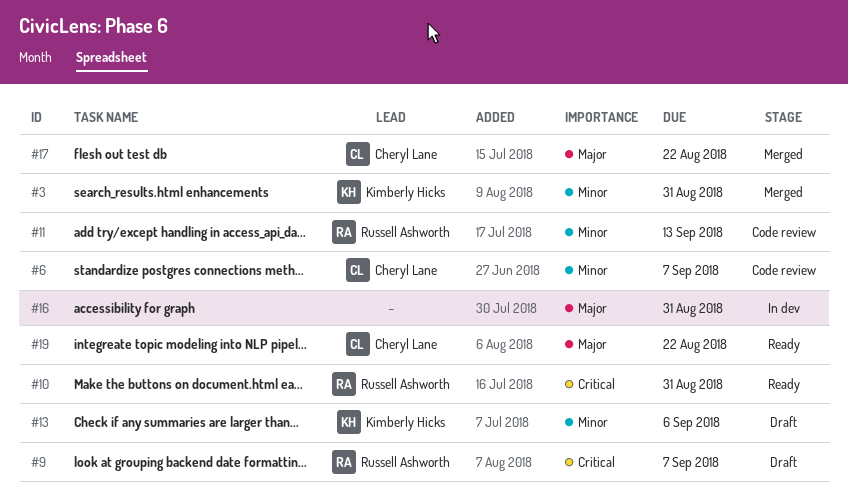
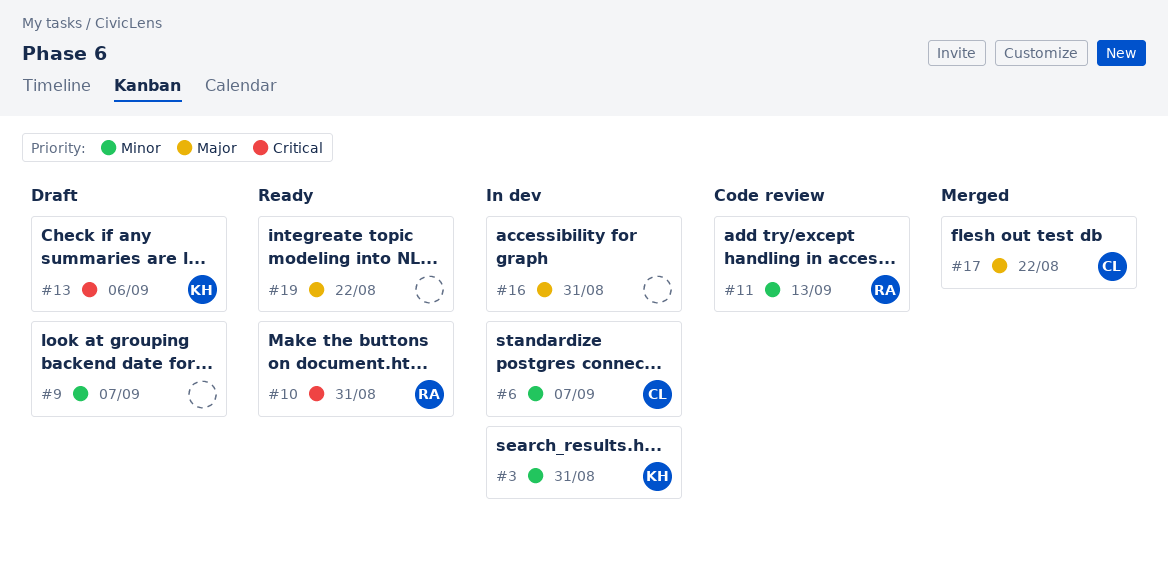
#3, status: Merged -> In dev
#6, status: Code review -> In dev
#9, owner: Russell Ashworth -> none
#9, priority: Critical -> Minor
#13, priority: Minor -> Critical
#19, owner: Cheryl Lane -> none

